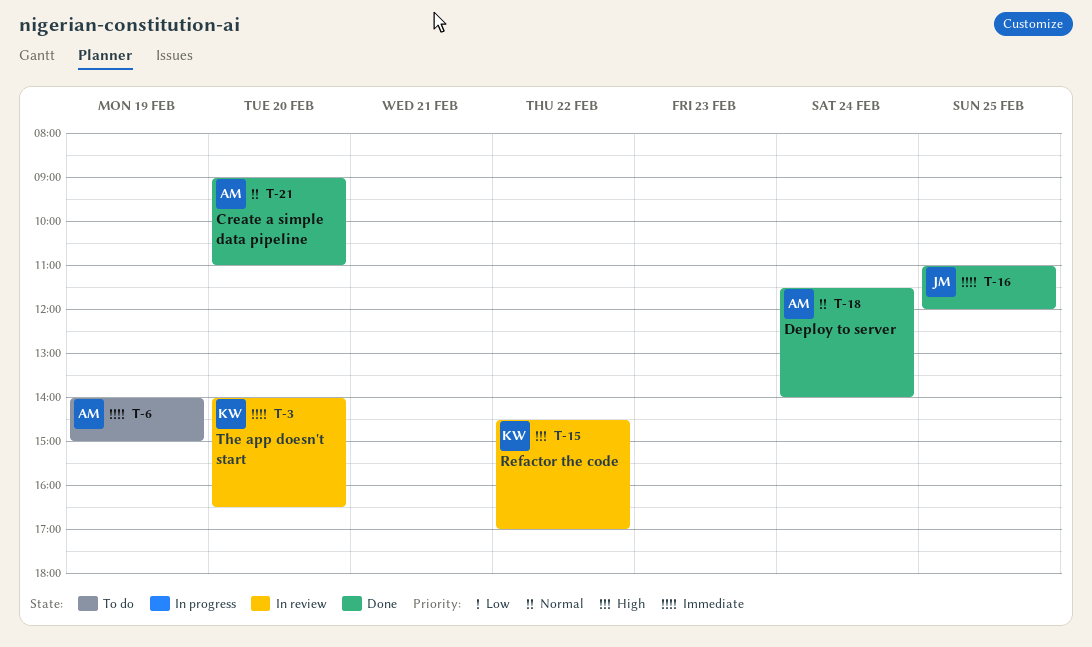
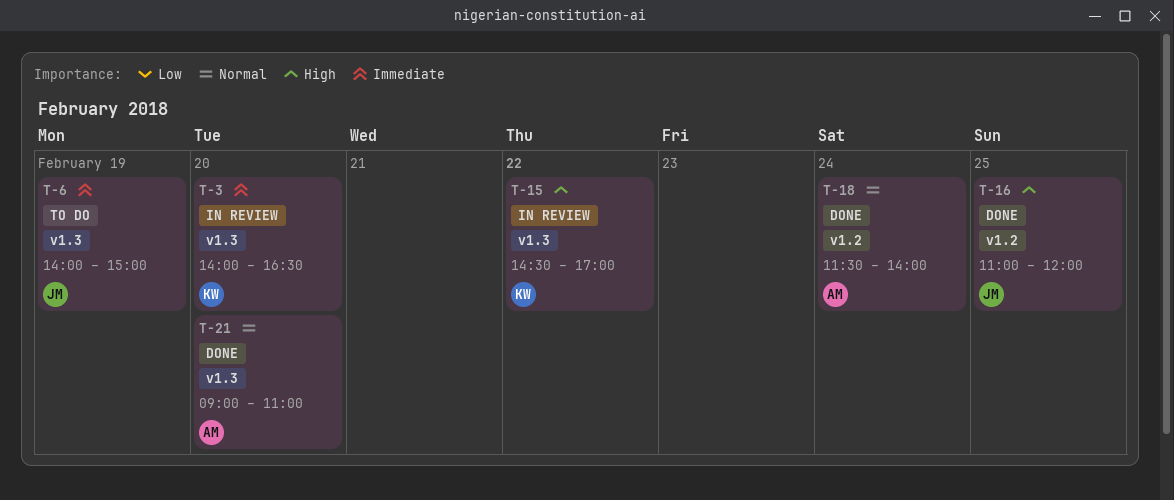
T-6, owner: AM -> JM
T-16, priority: Immediate -> High

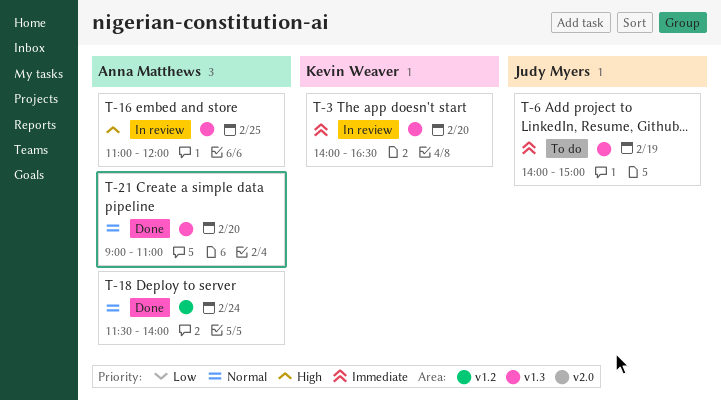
T-15: present -> none
T-16, status: Done -> In review
T-16, owner: Judy Myers -> Anna Matthews
T-16, label: v1.2 -> v1.3

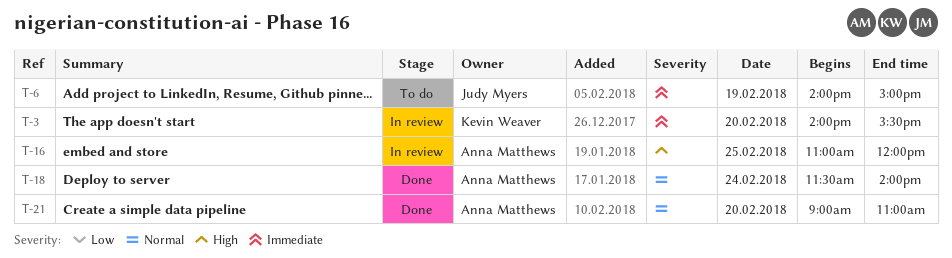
T-3, ends: 16:30 -> 15:30

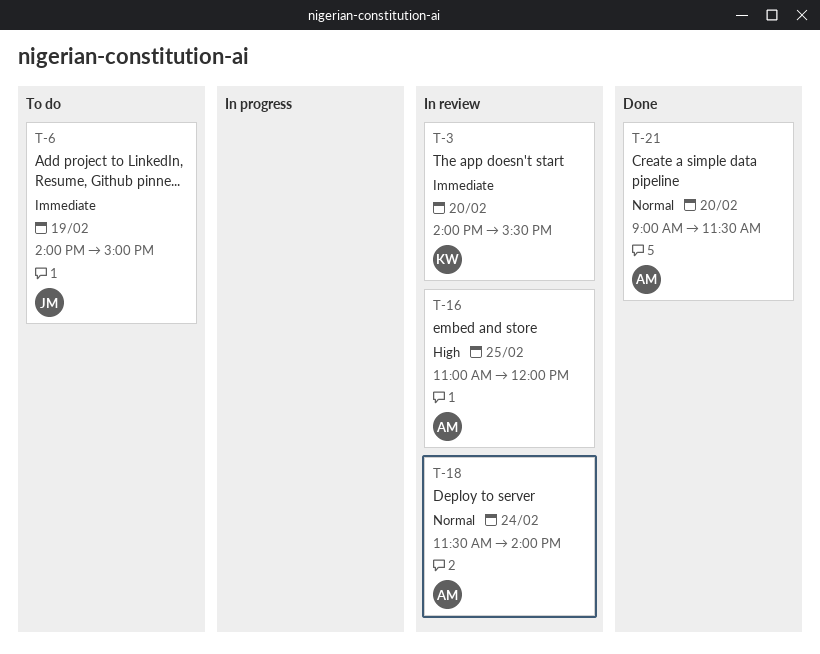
T-18, status: Done -> In review
T-21, ends: 11:00 -> 11:30

